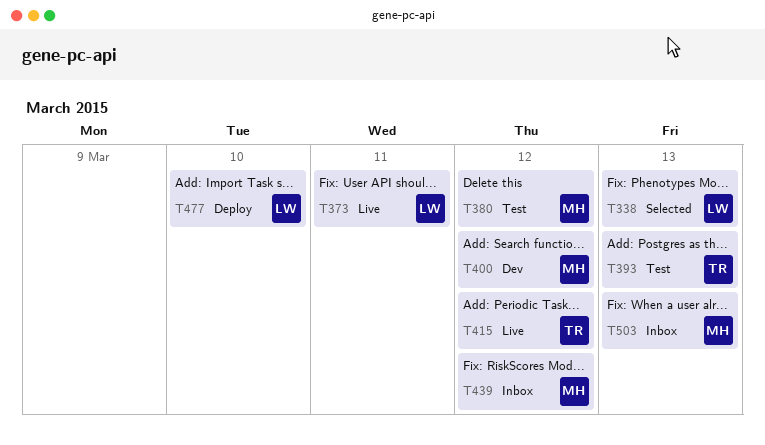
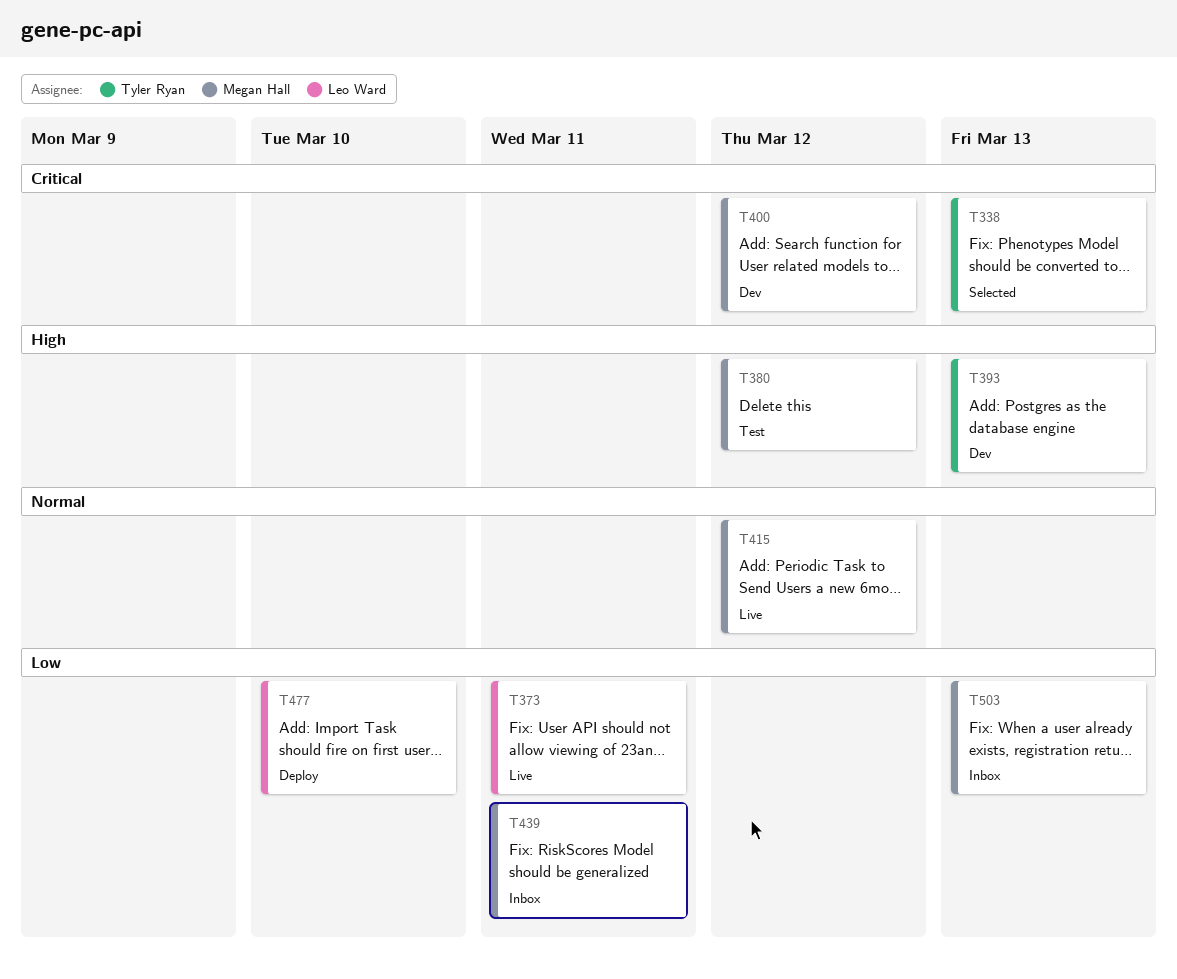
T338, owner: Leo Ward -> Tyler Ryan
T393, status: Test -> Dev
T415, owner: Tyler Ryan -> Megan Hall
T439, due: Mar 12 -> Mar 11

